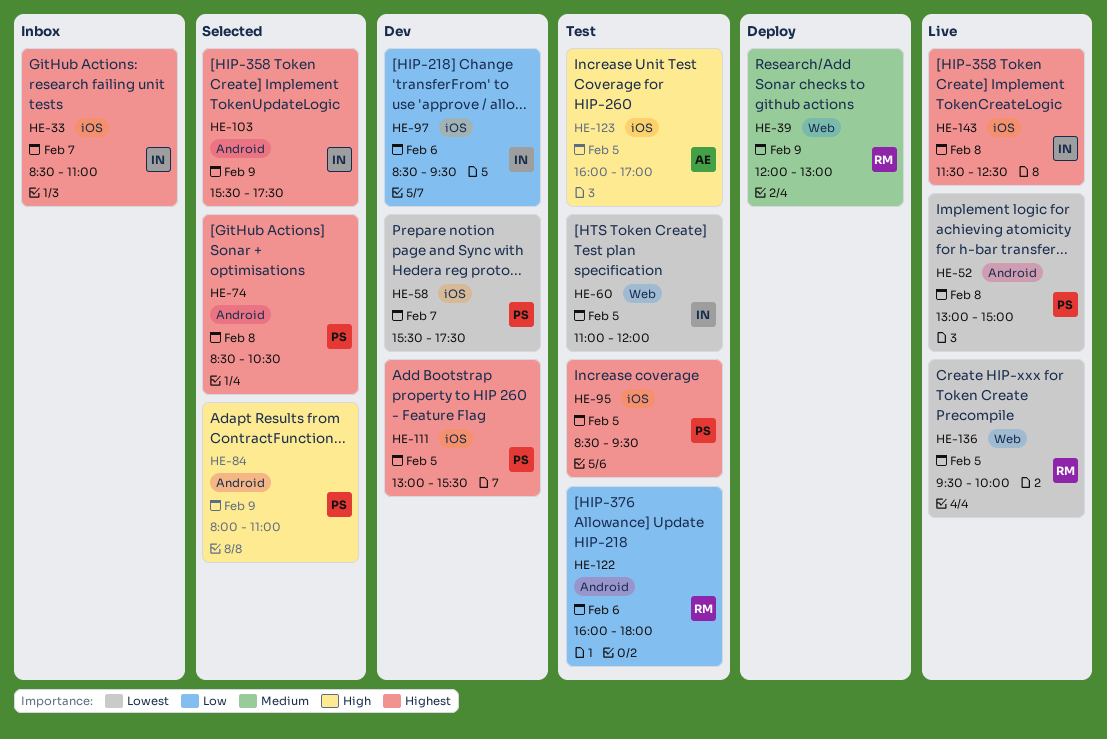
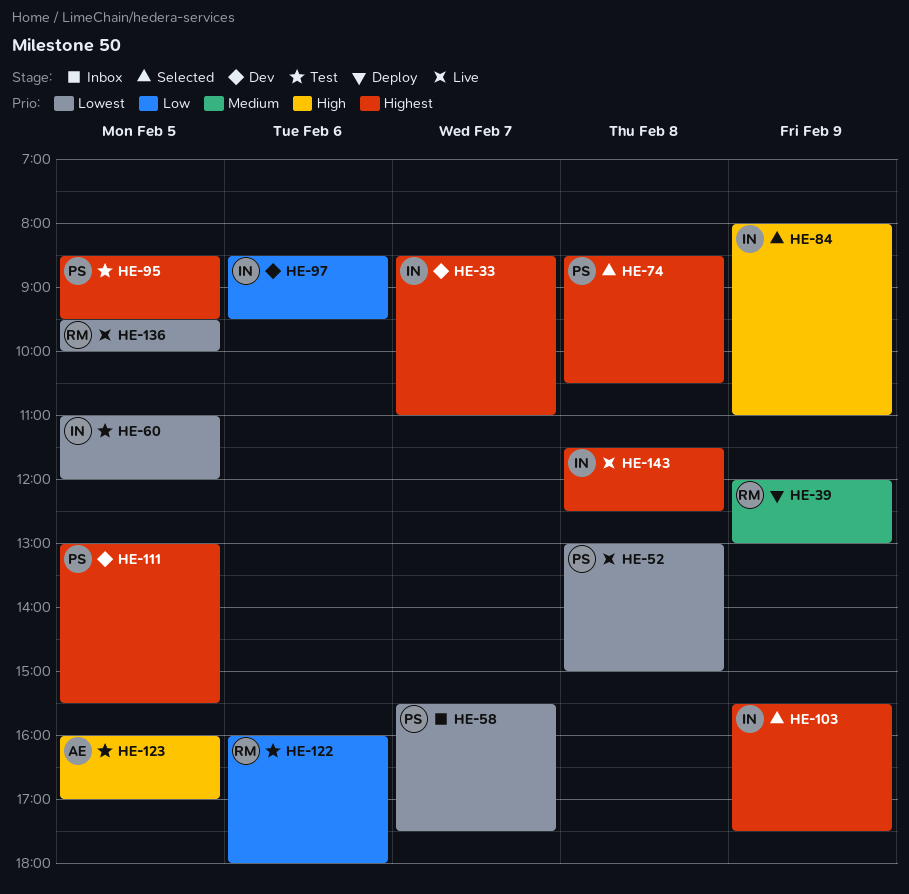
HE-33, status: Inbox -> Dev
HE-58, status: Dev -> Inbox
HE-84, owner: PS -> IN

